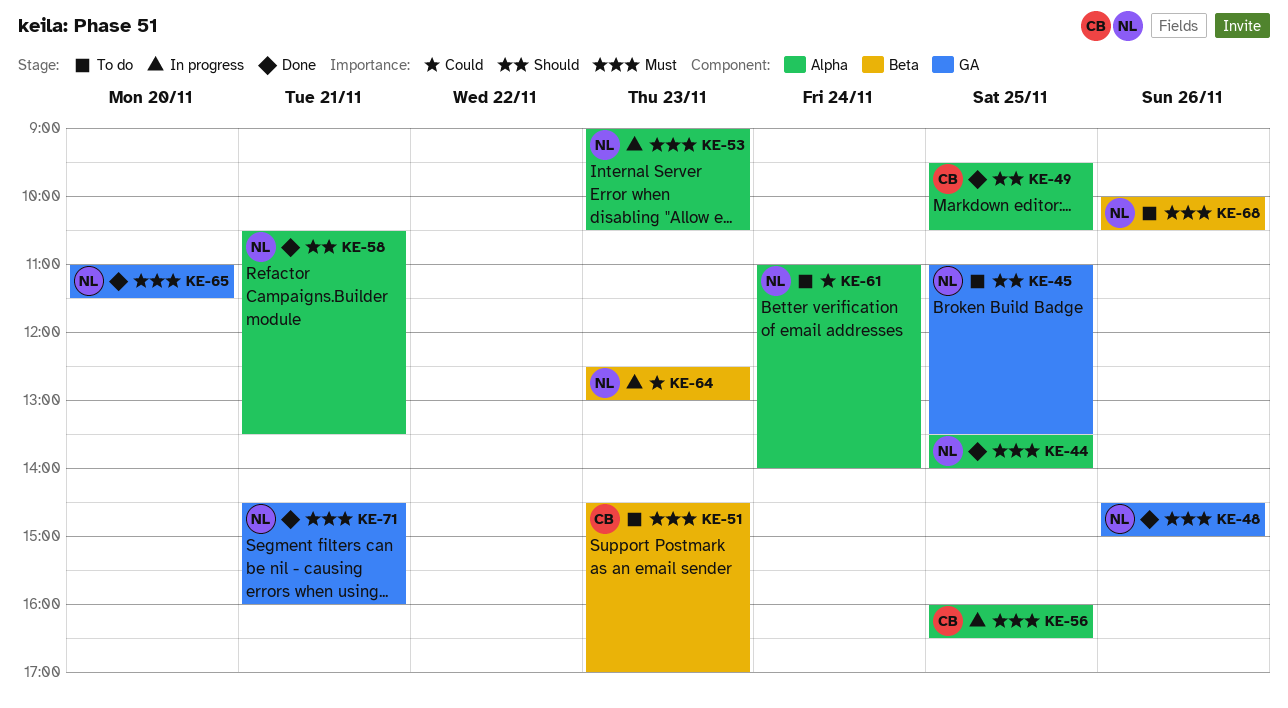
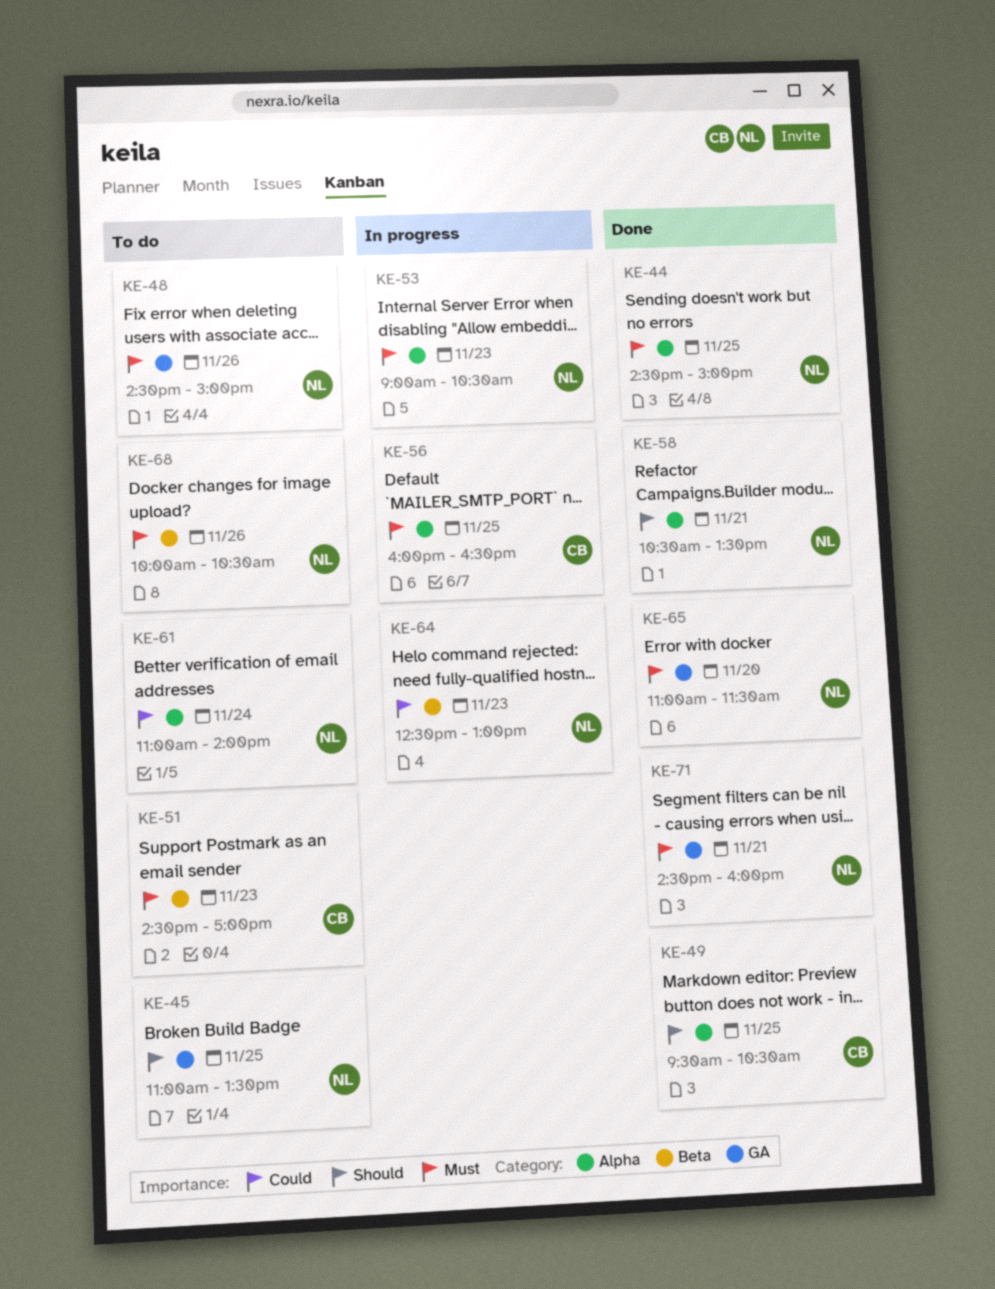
KE-44, begins: 13:30 -> 14:30
KE-44, ends: 14:00 -> 15:00
KE-48, status: Done -> To do

